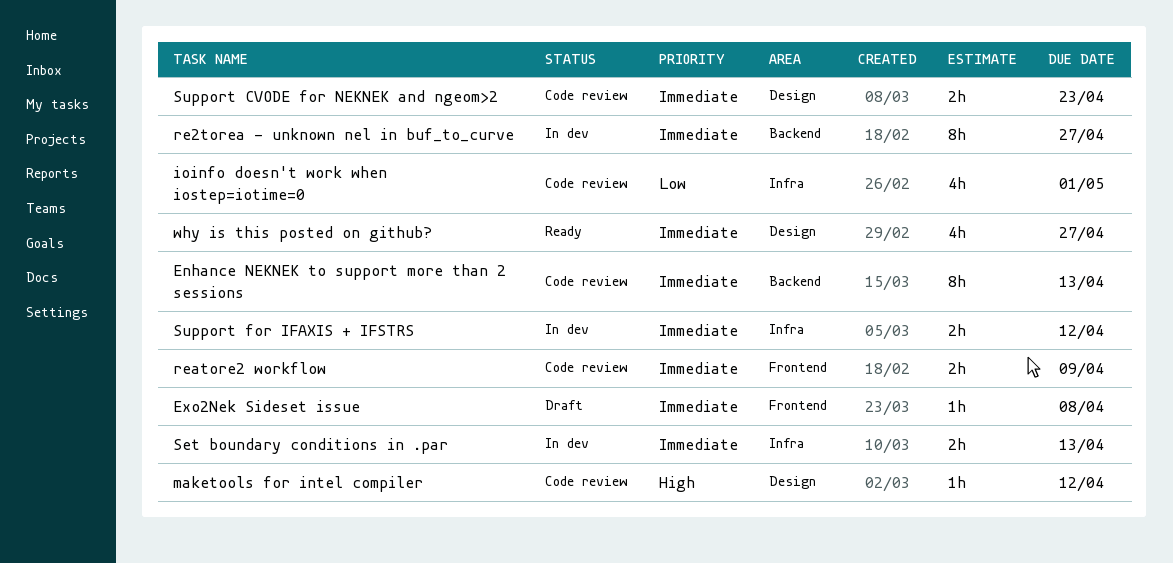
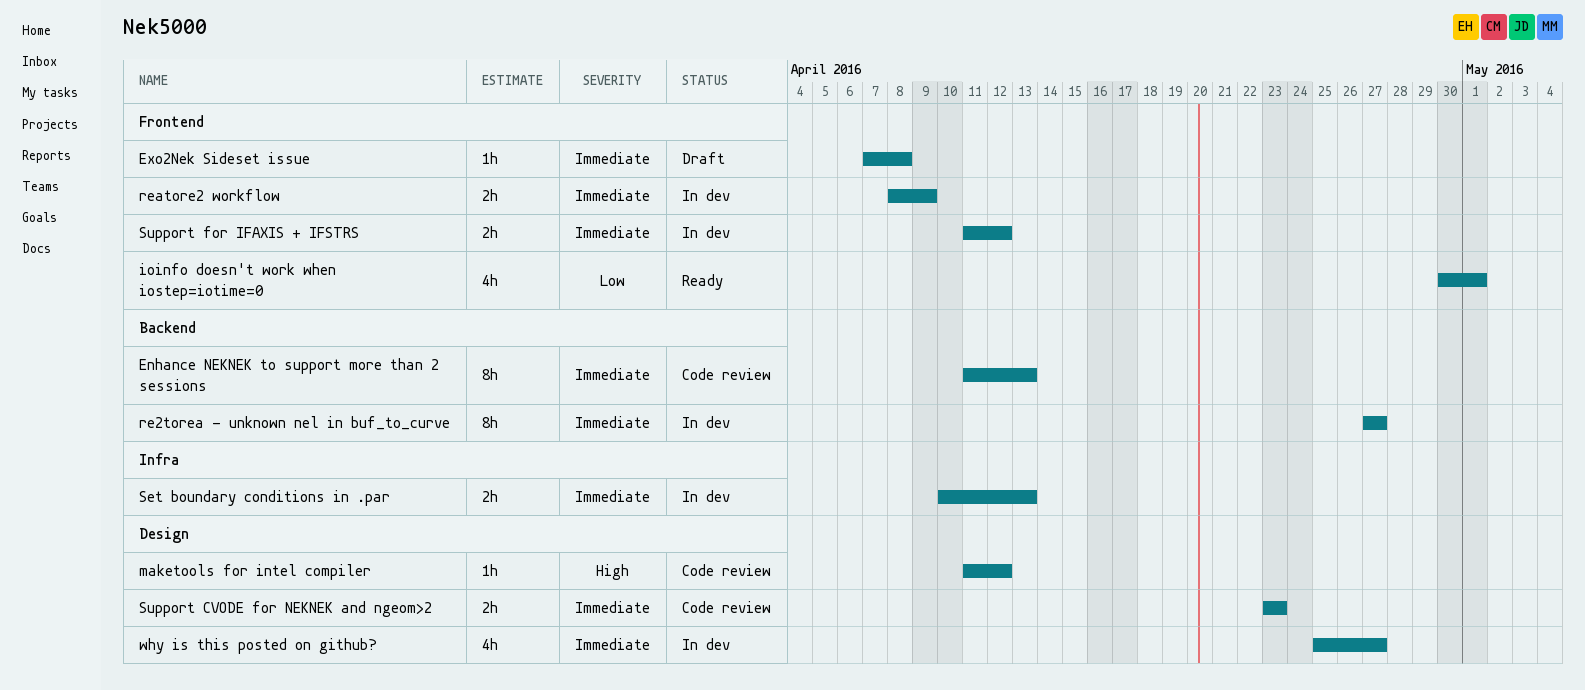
ioinfo doesn't work when iostep=iotime=0, status: Code review -> Ready
ioinfo doesn't work when iostep=iotime=0, label: Infra -> Frontend
reatore2 workflow, status: Code review -> In dev
Support for IFAXIS + IFSTRS, label: Infra -> Frontend
why is this posted on github?, status: Ready -> In dev

